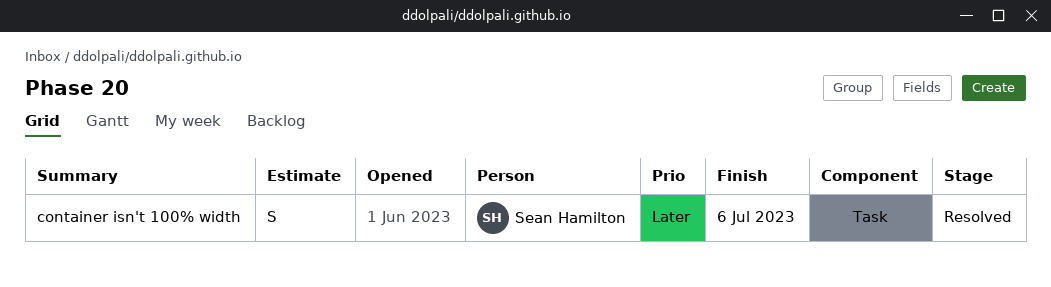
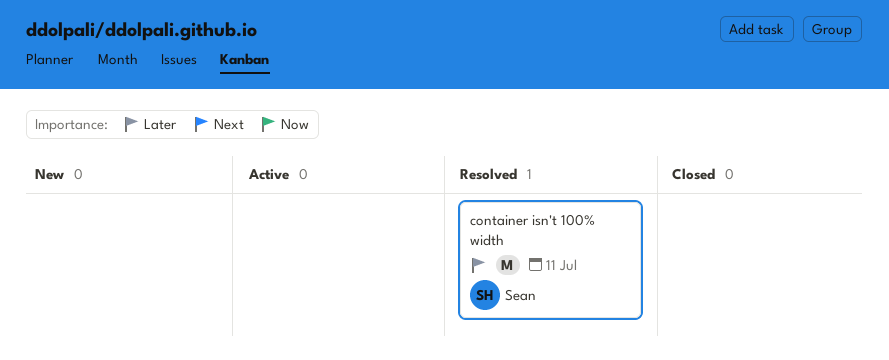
container isn't 100% width, estimate: S -> M
container isn't 100% width, due: Jul 6 -> Jul 11

